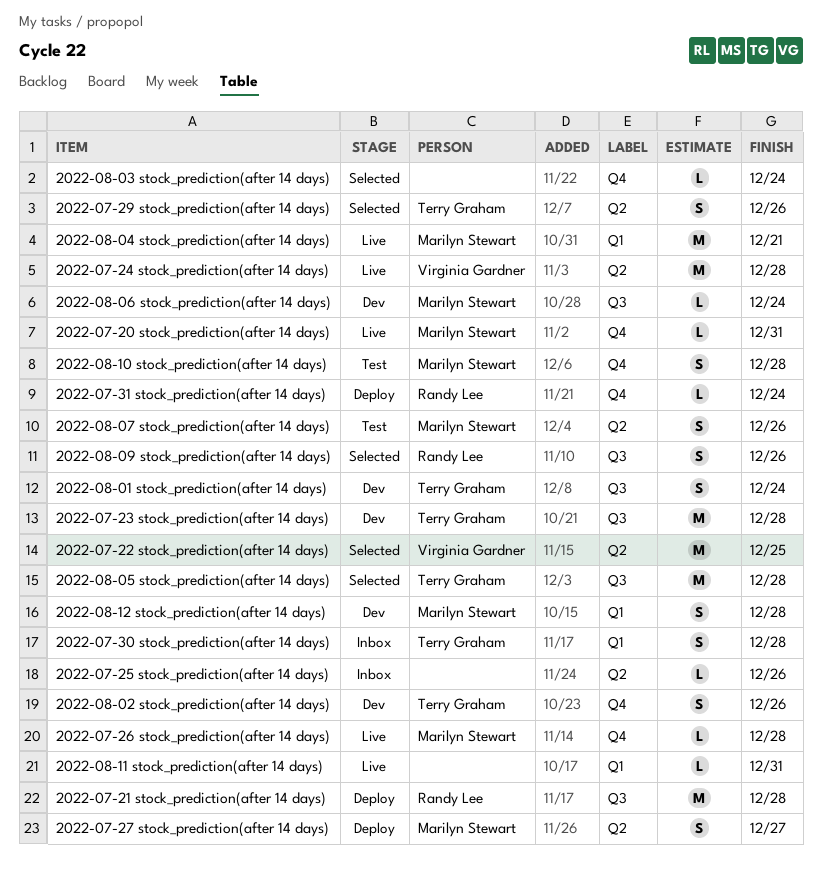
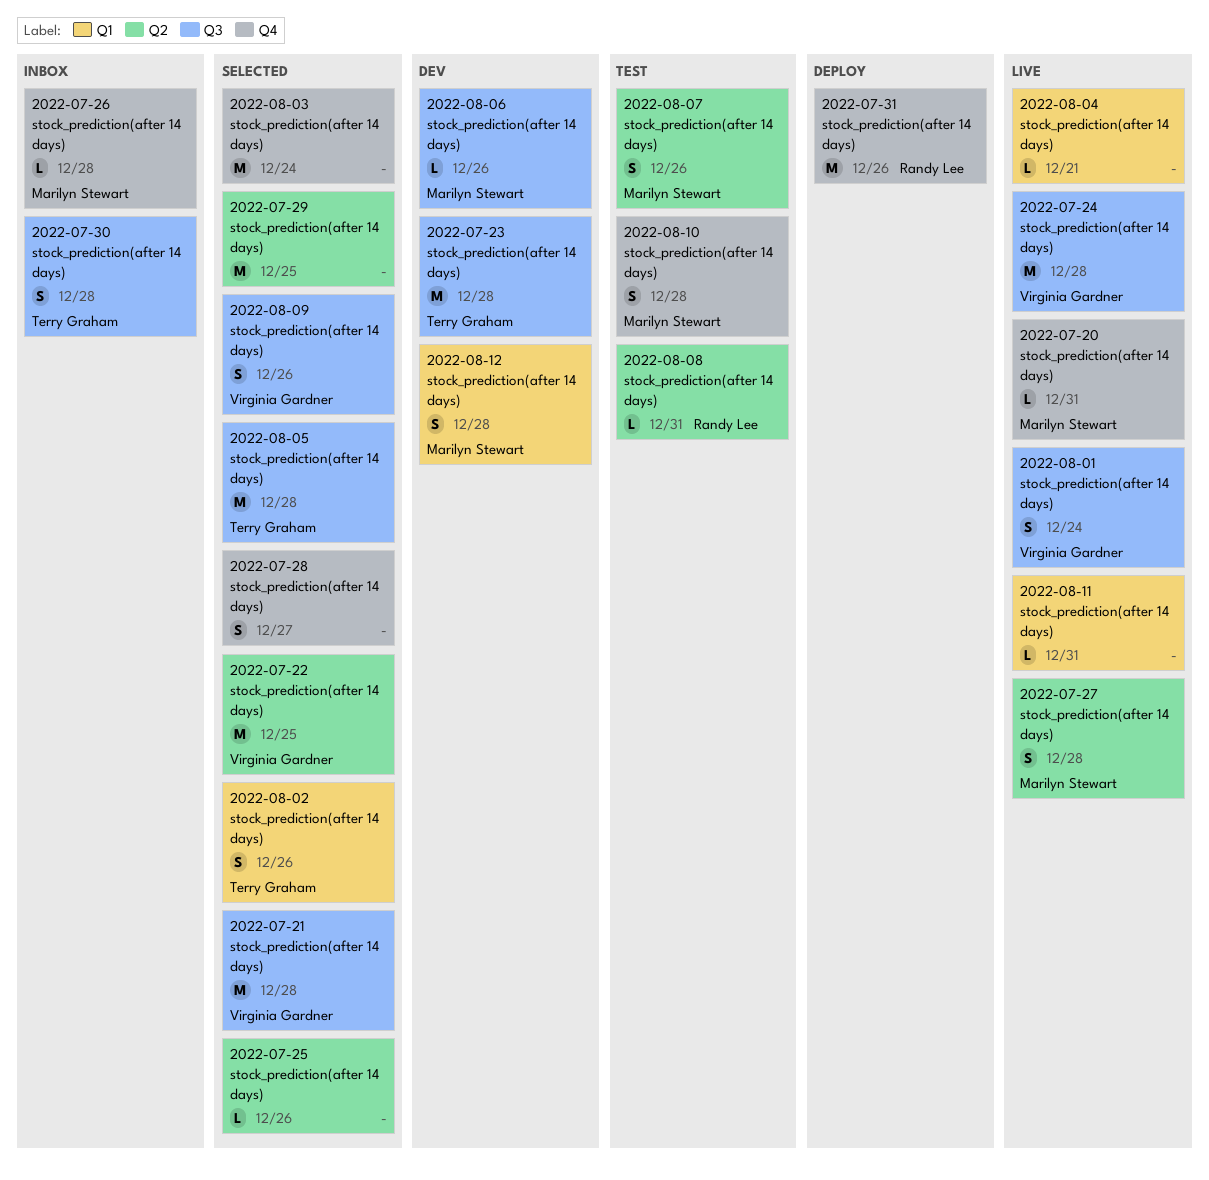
2022-07-21 stock_prediction(after 14 days), status: Deploy -> Selected
2022-07-21 stock_prediction(after 14 days), owner: Randy Lee -> Virginia Gardner
2022-07-24 stock_prediction(after 14 days), label: Q2 -> Q3
2022-07-25 stock_prediction(after 14 days), status: Inbox -> Selected
2022-07-26 stock_prediction(after 14 days), status: Live -> Inbox
2022-07-27 stock_prediction(after 14 days), status: Deploy -> Live
2022-07-27 stock_prediction(after 14 days), due: Dec 27 -> Dec 28
2022-07-28 stock_prediction(after 14 days): none -> present
2022-07-29 stock_prediction(after 14 days), owner: Terry Graham -> none
2022-07-29 stock_prediction(after 14 days), estimate: S -> M
2022-07-29 stock_prediction(after 14 days), due: Dec 26 -> Dec 25
2022-07-30 stock_prediction(after 14 days), label: Q1 -> Q3
2022-07-31 stock_prediction(after 14 days), estimate: L -> M
2022-07-31 stock_prediction(after 14 days), due: Dec 24 -> Dec 26
2022-08-01 stock_prediction(after 14 days), status: Dev -> Live
2022-08-01 stock_prediction(after 14 days), owner: Terry Graham -> Virginia Gardner
2022-08-02 stock_prediction(after 14 days), status: Dev -> Selected
2022-08-02 stock_prediction(after 14 days), label: Q4 -> Q1
2022-08-03 stock_prediction(after 14 days), estimate: L -> M
2022-08-04 stock_prediction(after 14 days), owner: Marilyn Stewart -> none
2022-08-04 stock_prediction(after 14 days), estimate: M -> L
2022-08-06 stock_prediction(after 14 days), due: Dec 24 -> Dec 26
2022-08-08 stock_prediction(after 14 days): none -> present
2022-08-09 stock_prediction(after 14 days), owner: Randy Lee -> Virginia Gardner

